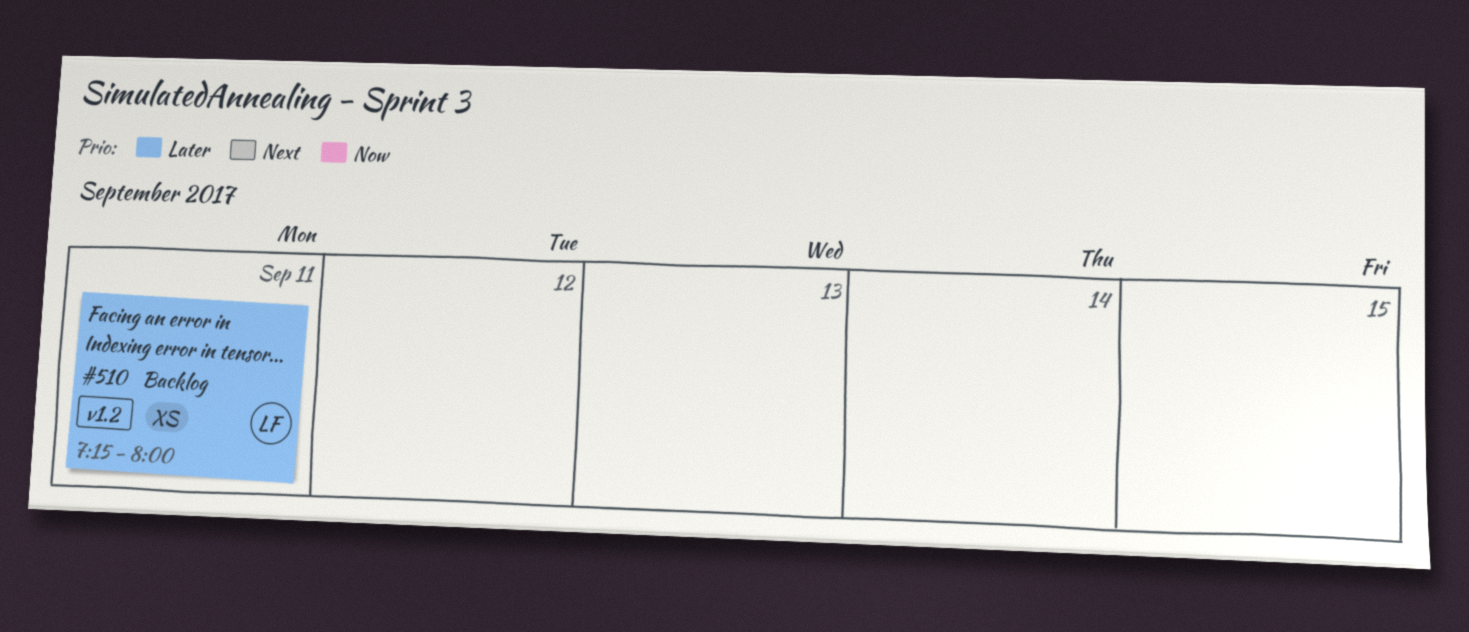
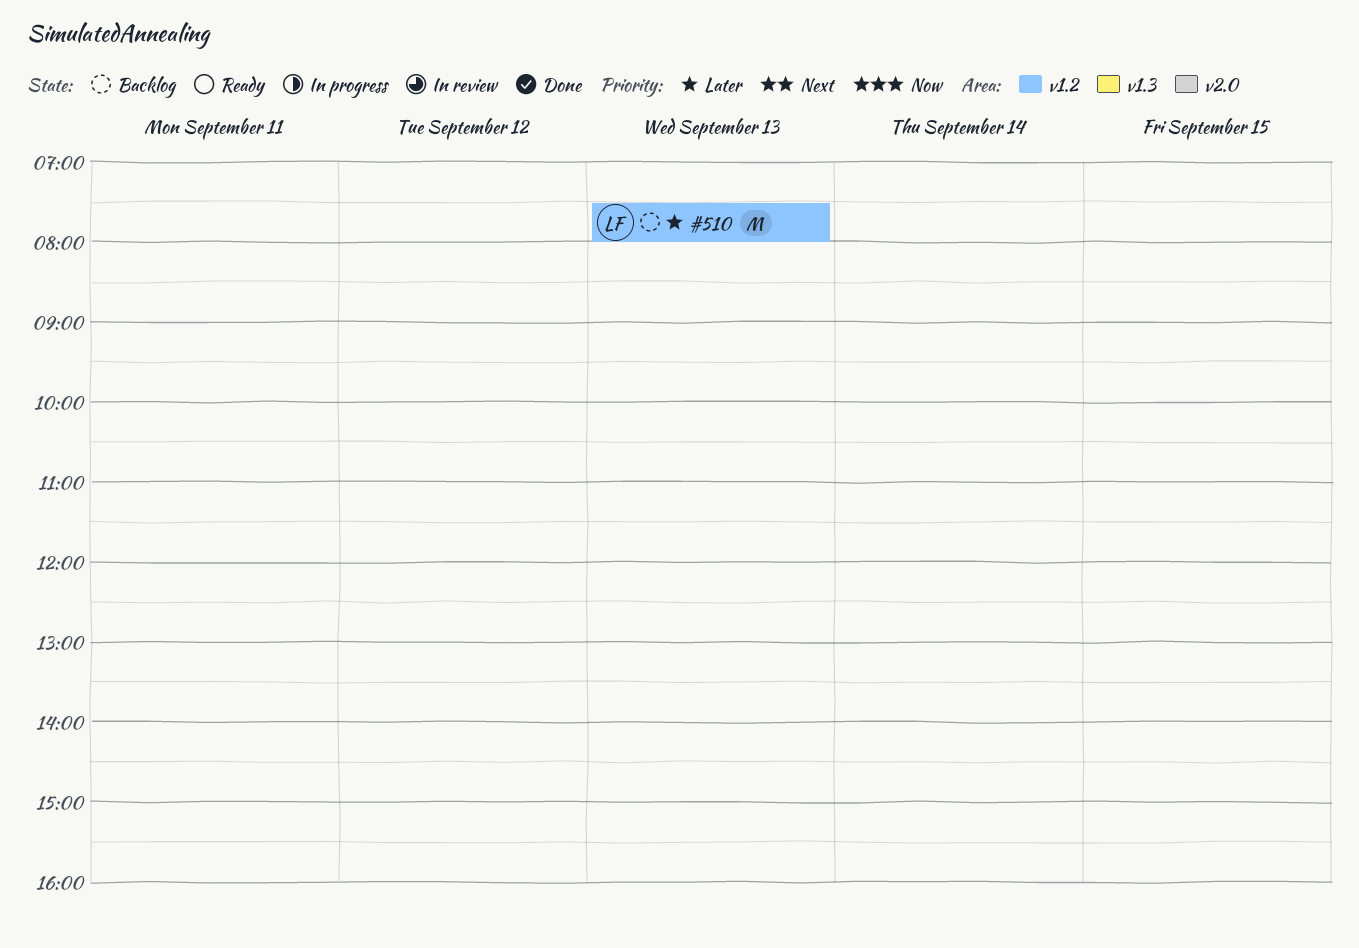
#510, estimate: XS -> M
#510, day: Sep 11 -> Sep 13
#510, begins: 07:15 -> 07:30

